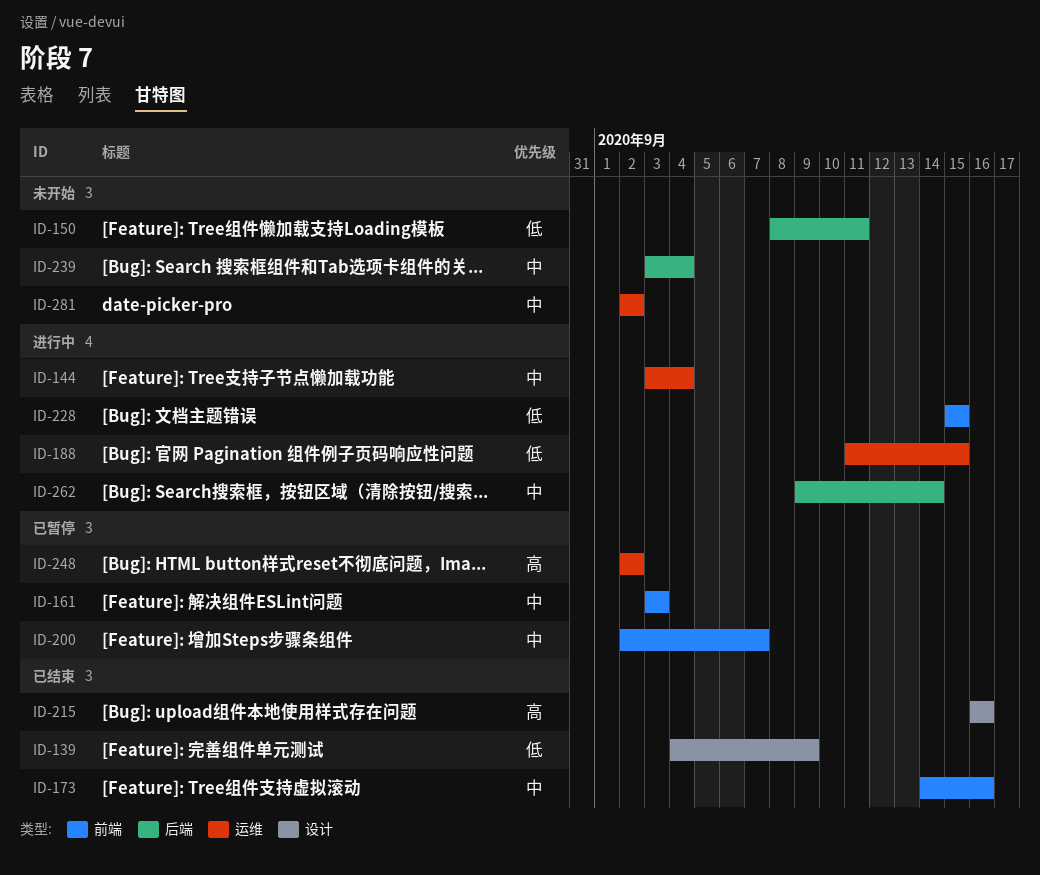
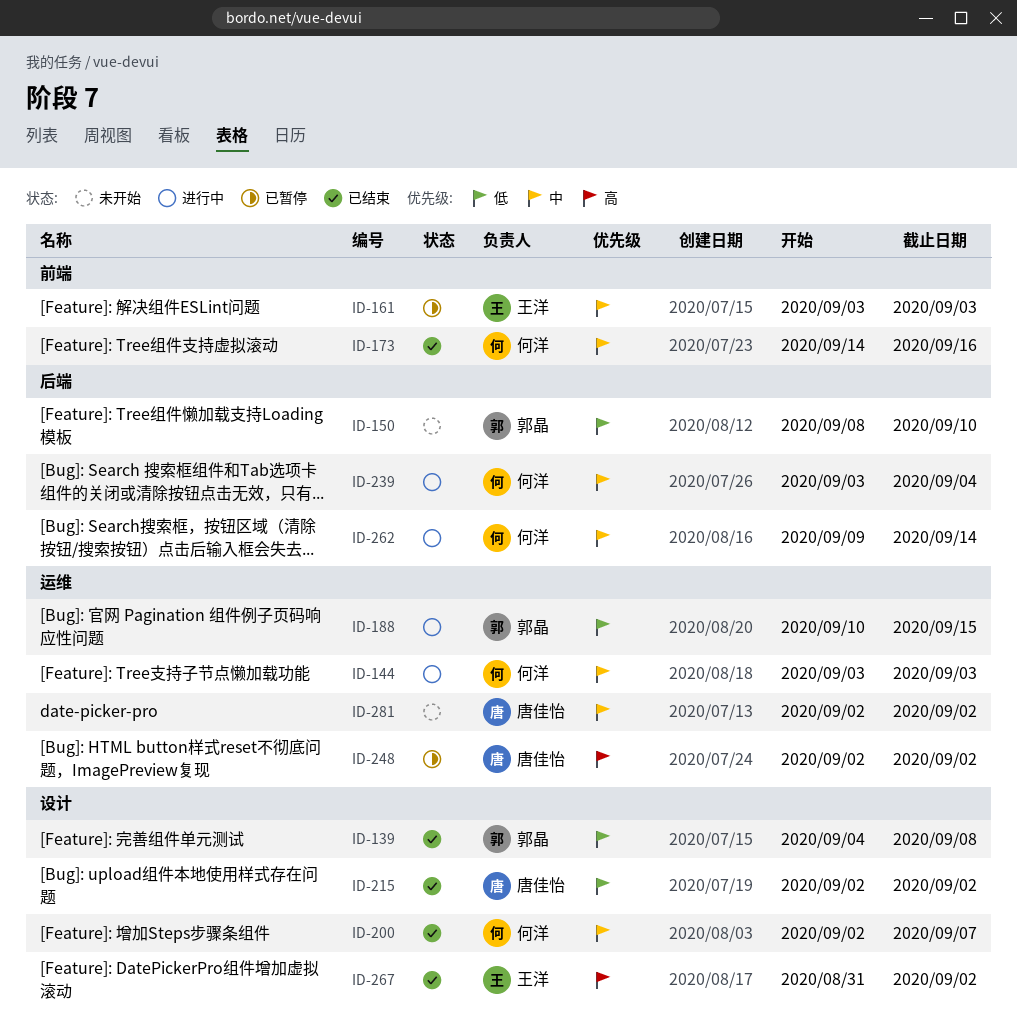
ID-139, due: Sep 9 -> Sep 8
ID-144, due: Sep 4 -> Sep 3
ID-150, due: Sep 11 -> Sep 10
ID-188, start: Sep 11 -> Sep 10
ID-200, status: 已暂停 -> 已结束
ID-200, label: 前端 -> 设计
ID-215, priority: 高 -> 低
ID-215, start: Sep 16 -> Sep 2
ID-215, due: Sep 16 -> Sep 2
ID-228: present -> none
ID-239, status: 未开始 -> 进行中
ID-267: none -> present

